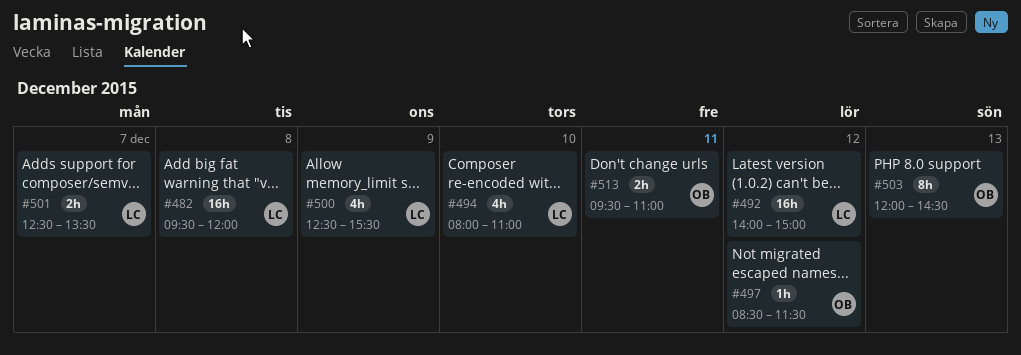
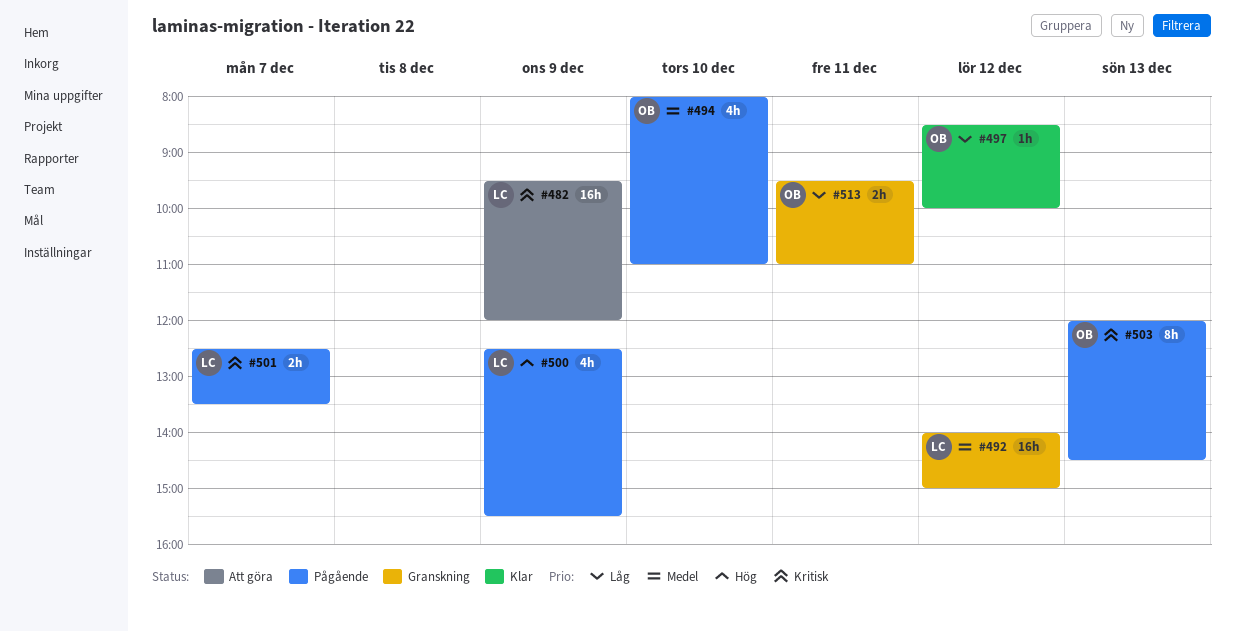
#482, day: Dec 8 -> Dec 9
#494, owner: LC -> OB
#497, ends: 11:30 -> 10:00

